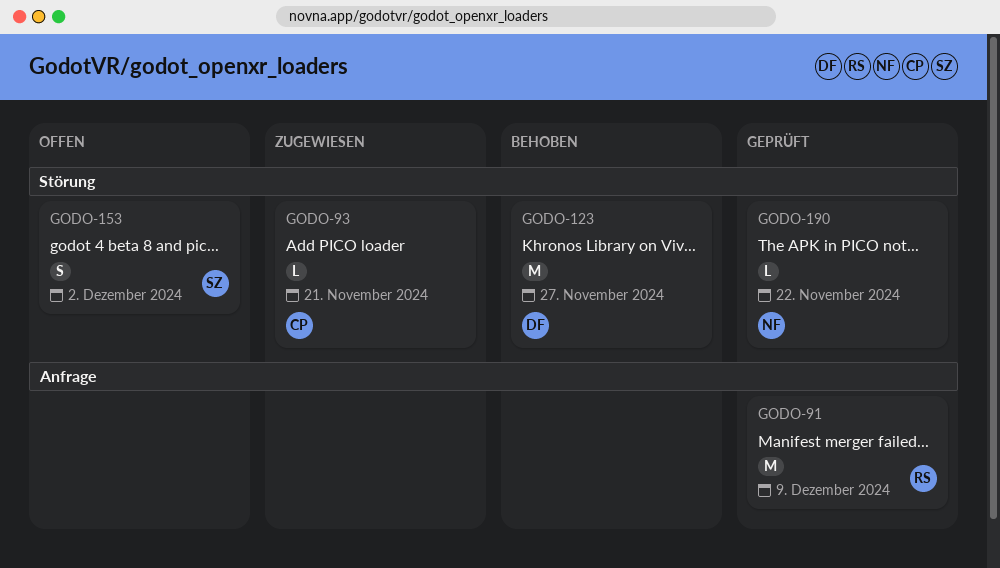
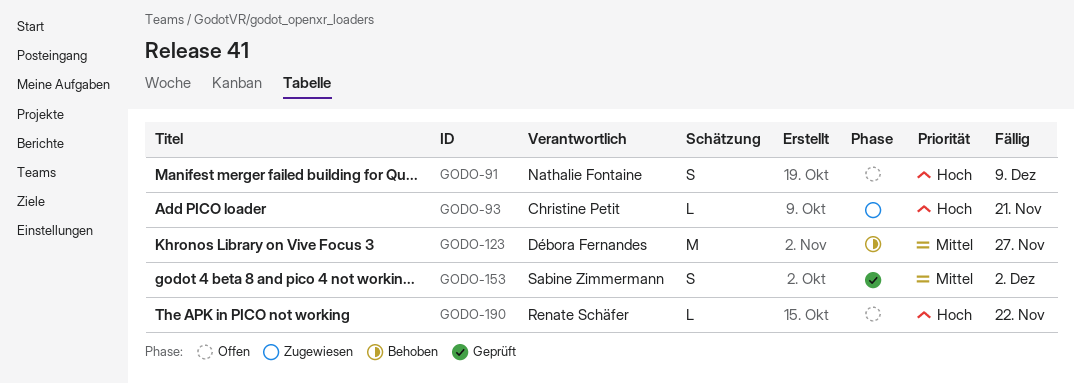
GODO-91, status: Geprüft -> Offen
GODO-91, owner: Renate Schäfer -> Nathalie Fontaine
GODO-91, estimate: M -> S
GODO-153, status: Offen -> Geprüft
GODO-190, status: Geprüft -> Offen
GODO-190, owner: Nathalie Fontaine -> Renate Schäfer

